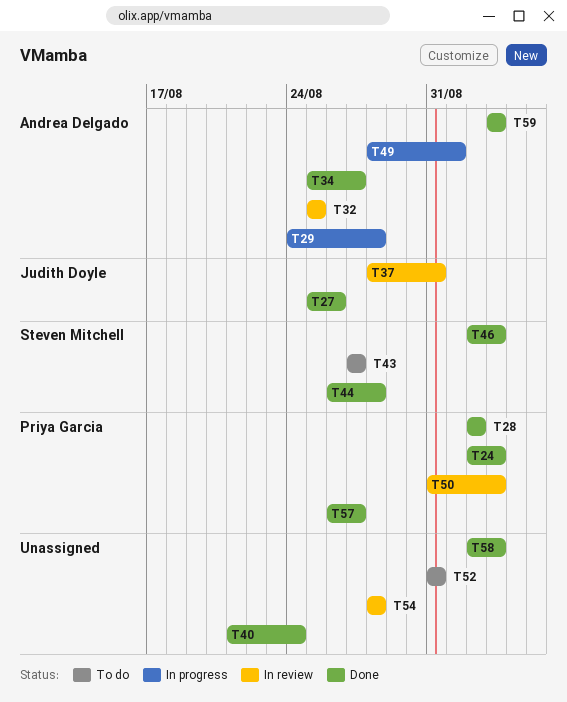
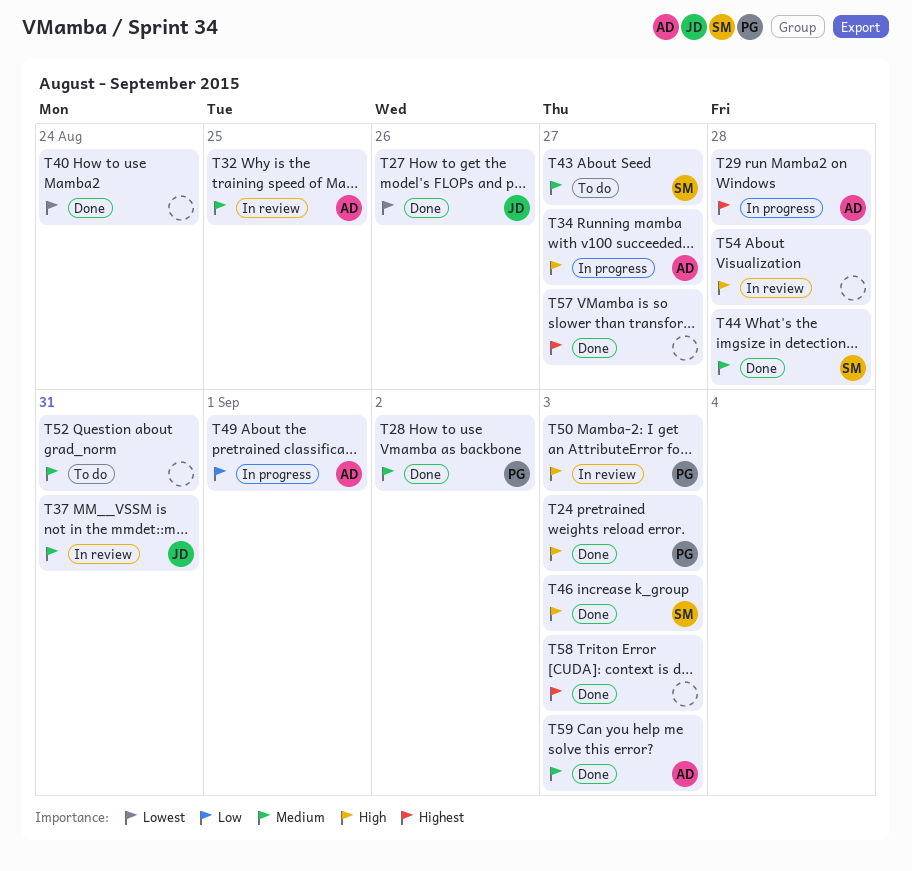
T34, status: Done -> In progress
T57, owner: Priya Garcia -> none

